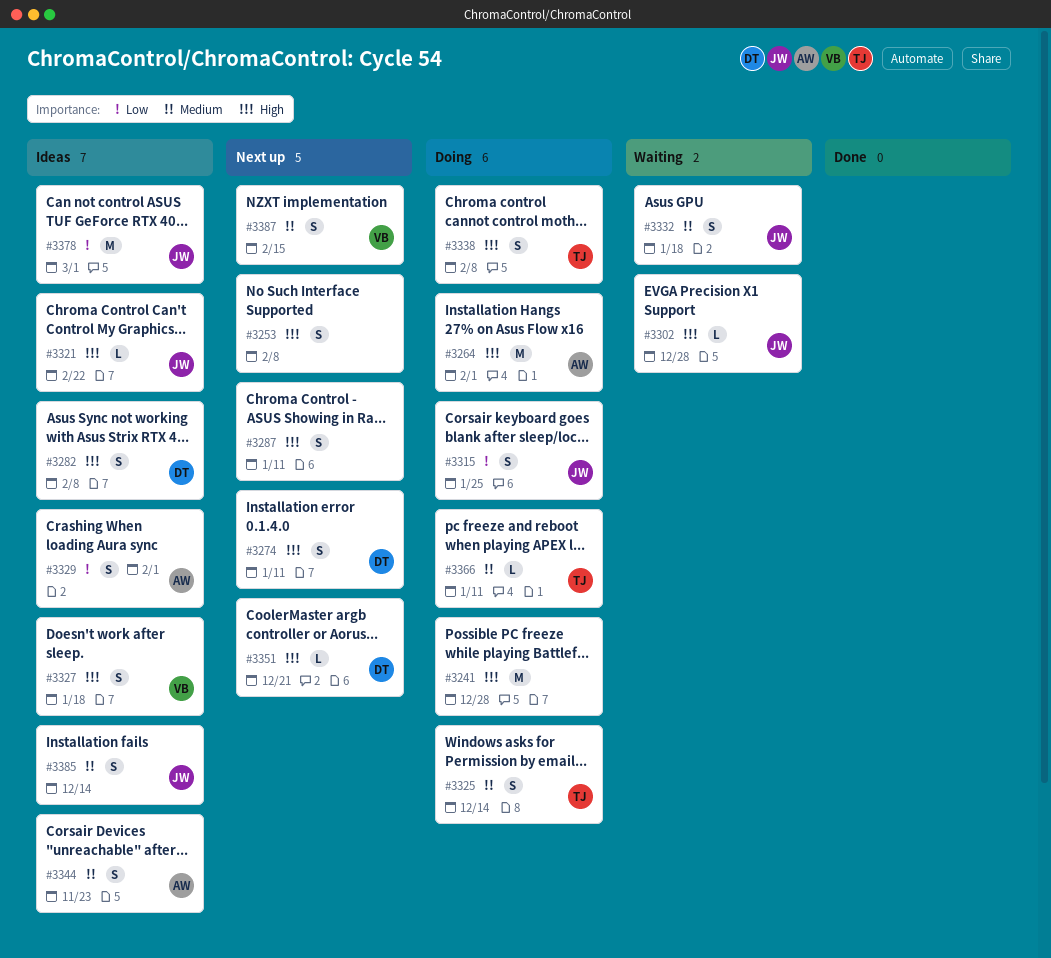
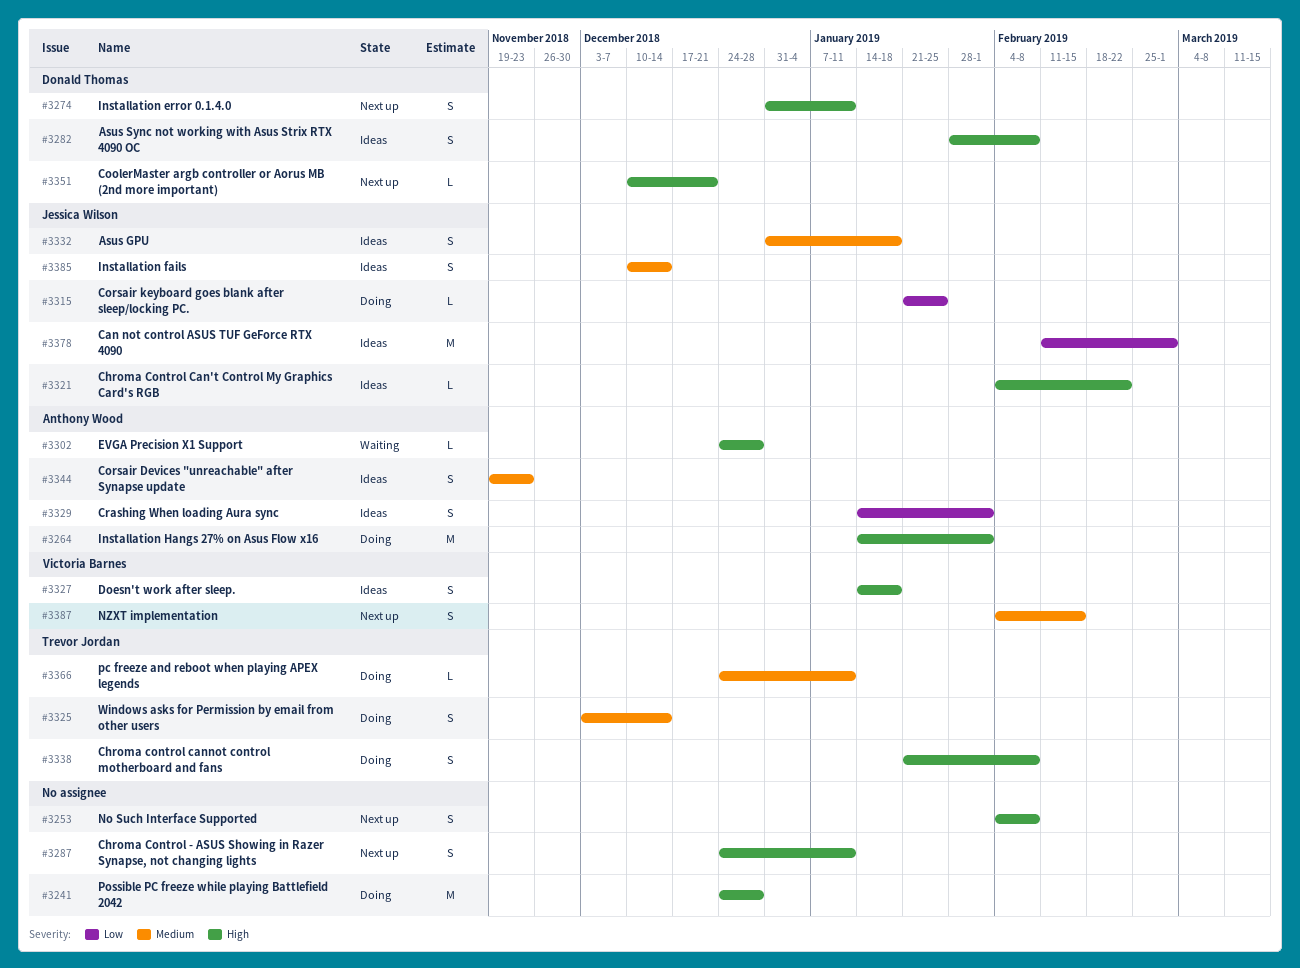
#3302, owner: Jessica Wilson -> Anthony Wood
#3315, estimate: S -> L
#3332, status: Waiting -> Ideas

